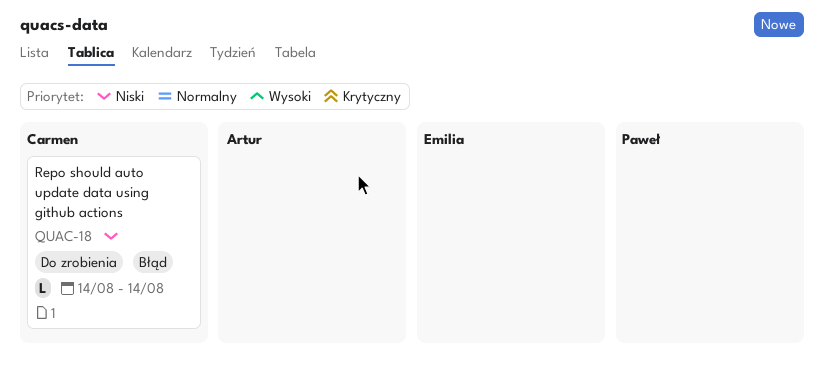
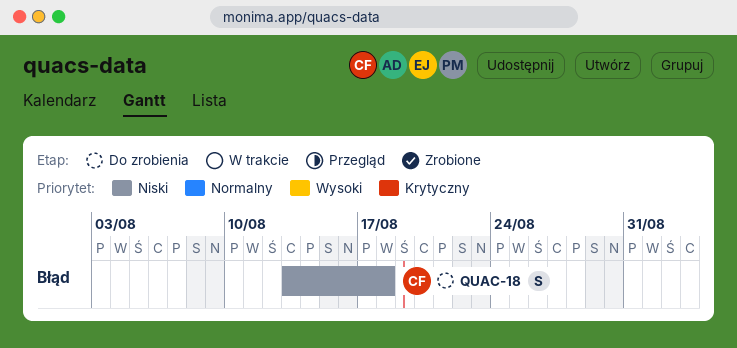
QUAC-18, estimate: L -> S
QUAC-18, start: Aug 14 -> Aug 13
QUAC-18, due: Aug 14 -> Aug 18

